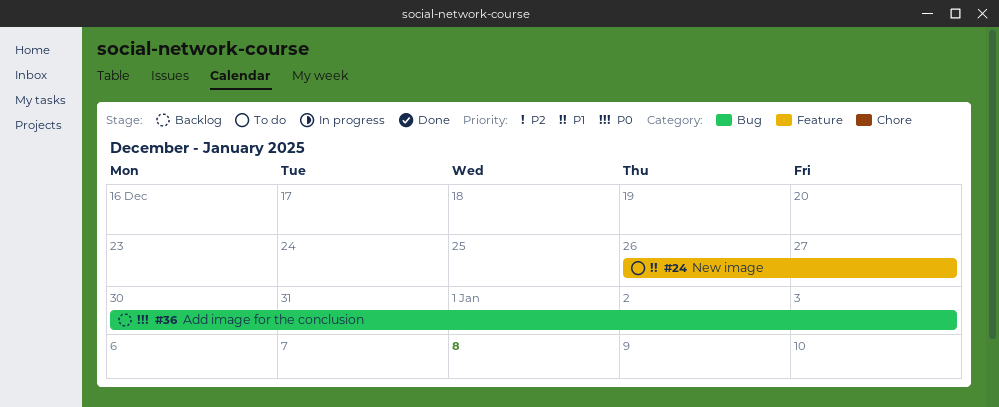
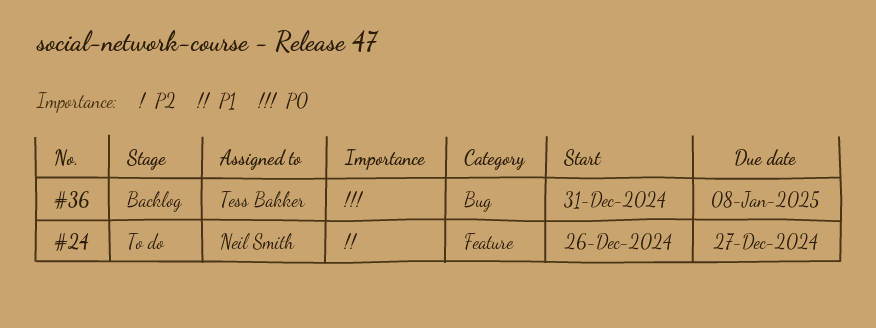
#36, start: Dec 30 -> Dec 31
#36, due: Jan 3 -> Jan 8

